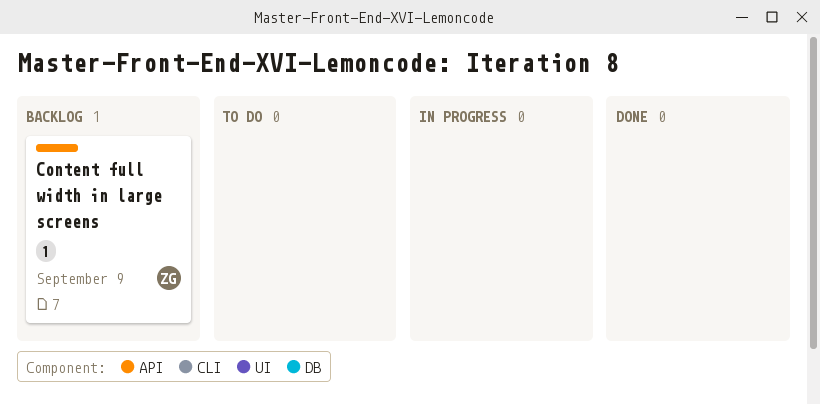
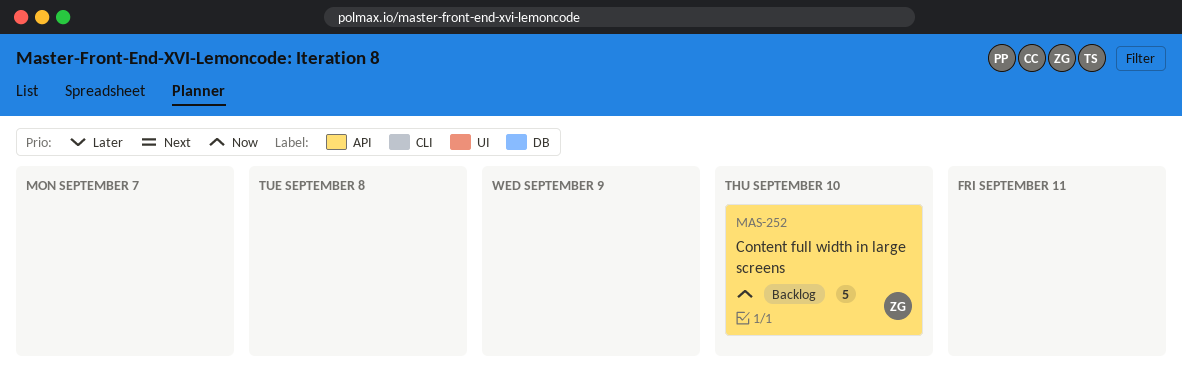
Content full width in large screens, estimate: 1 -> 5
Content full width in large screens, due: Sep 9 -> Sep 10

